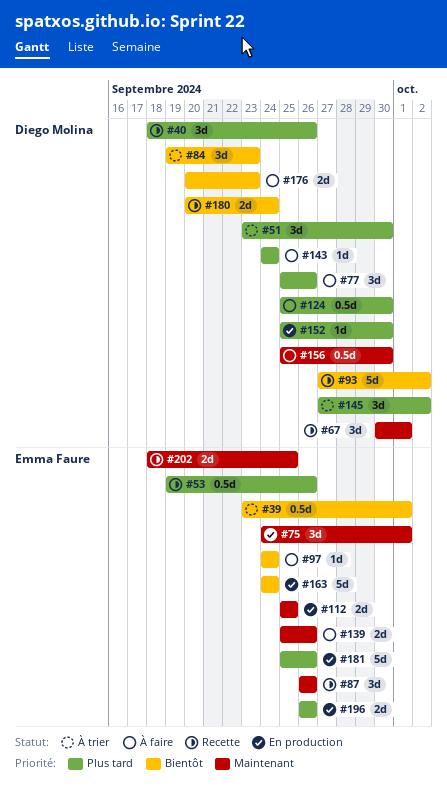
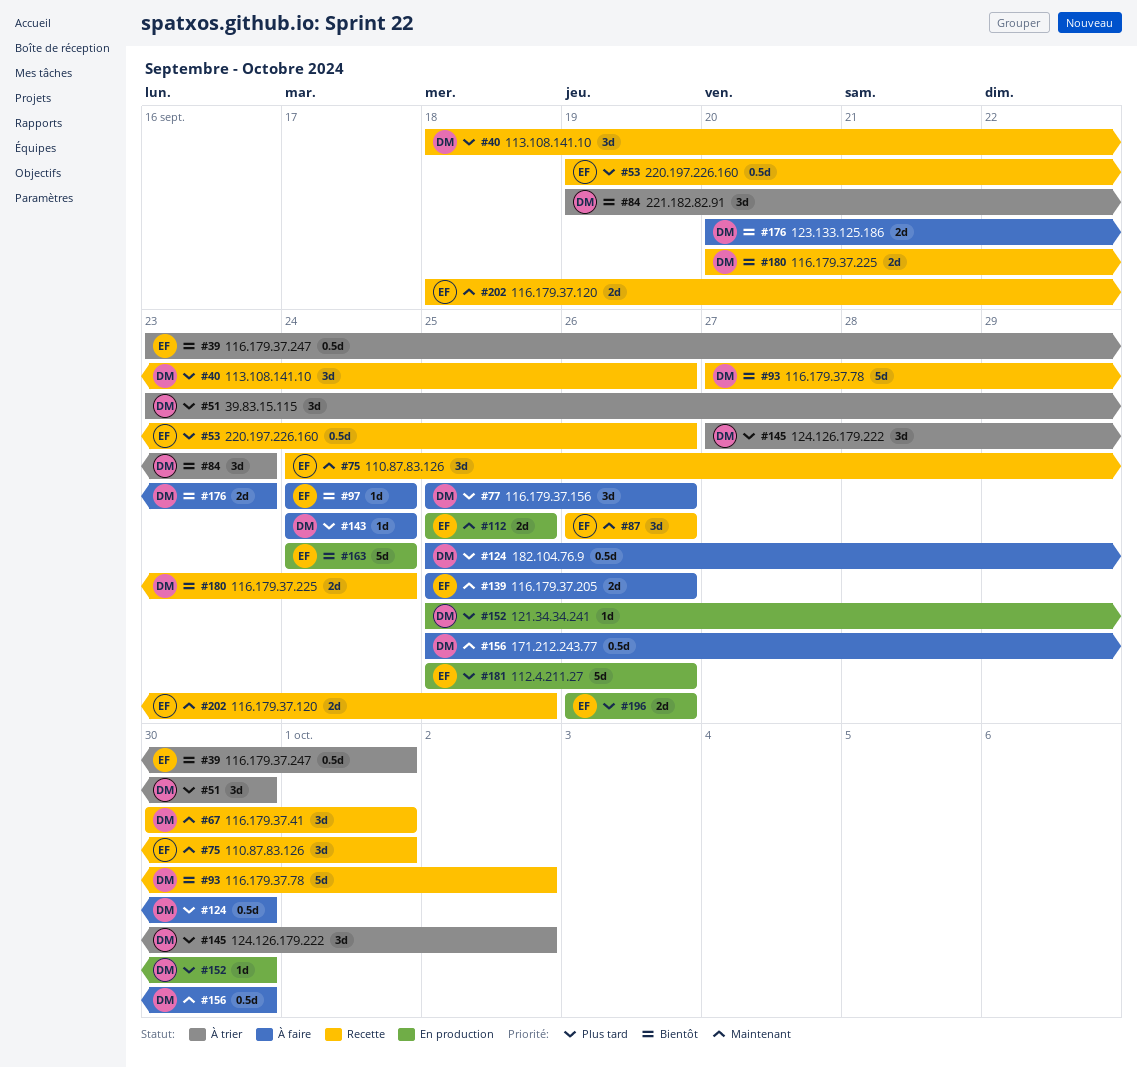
#75, status: En production -> Recette

